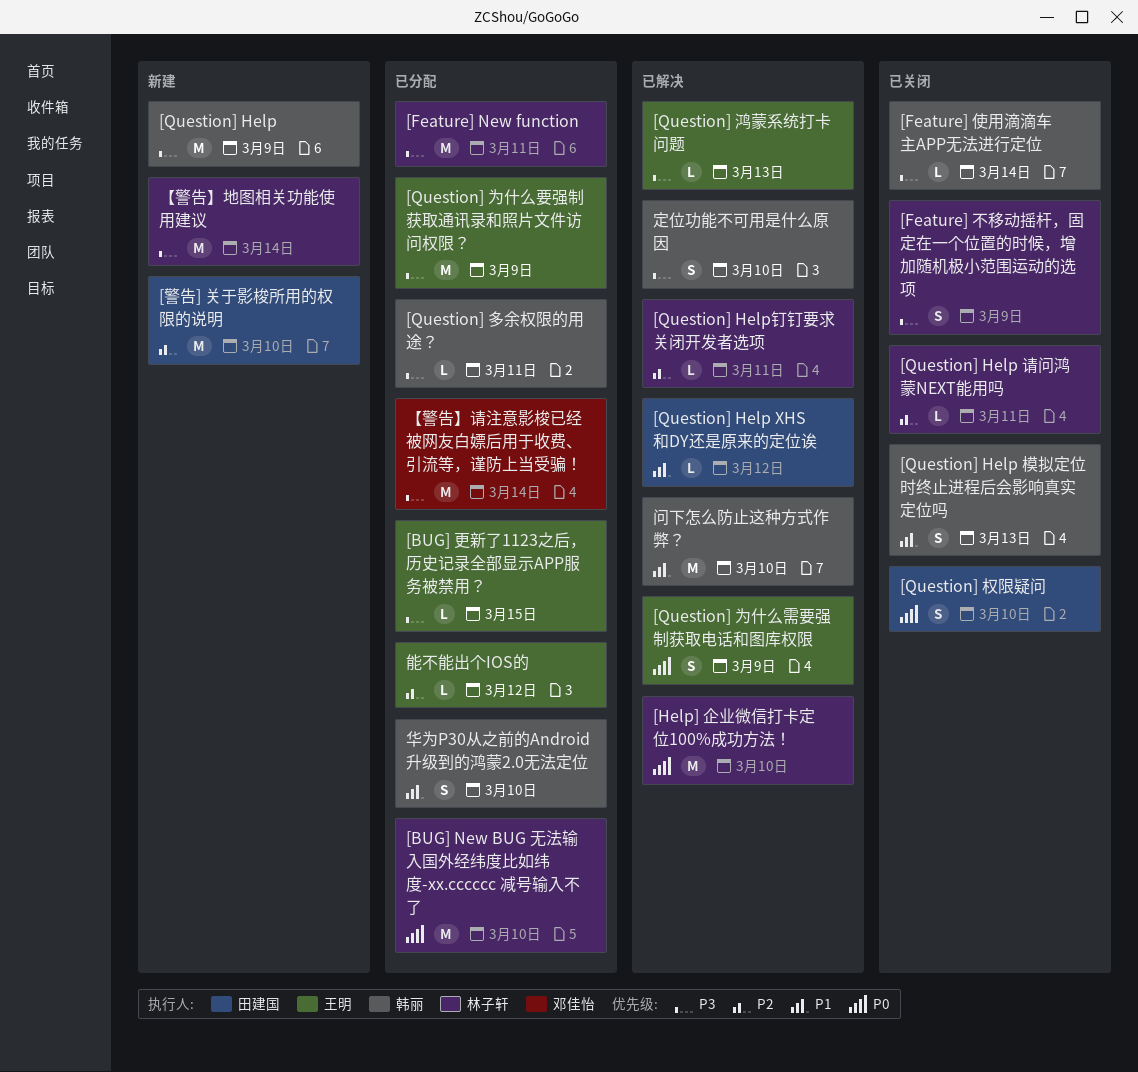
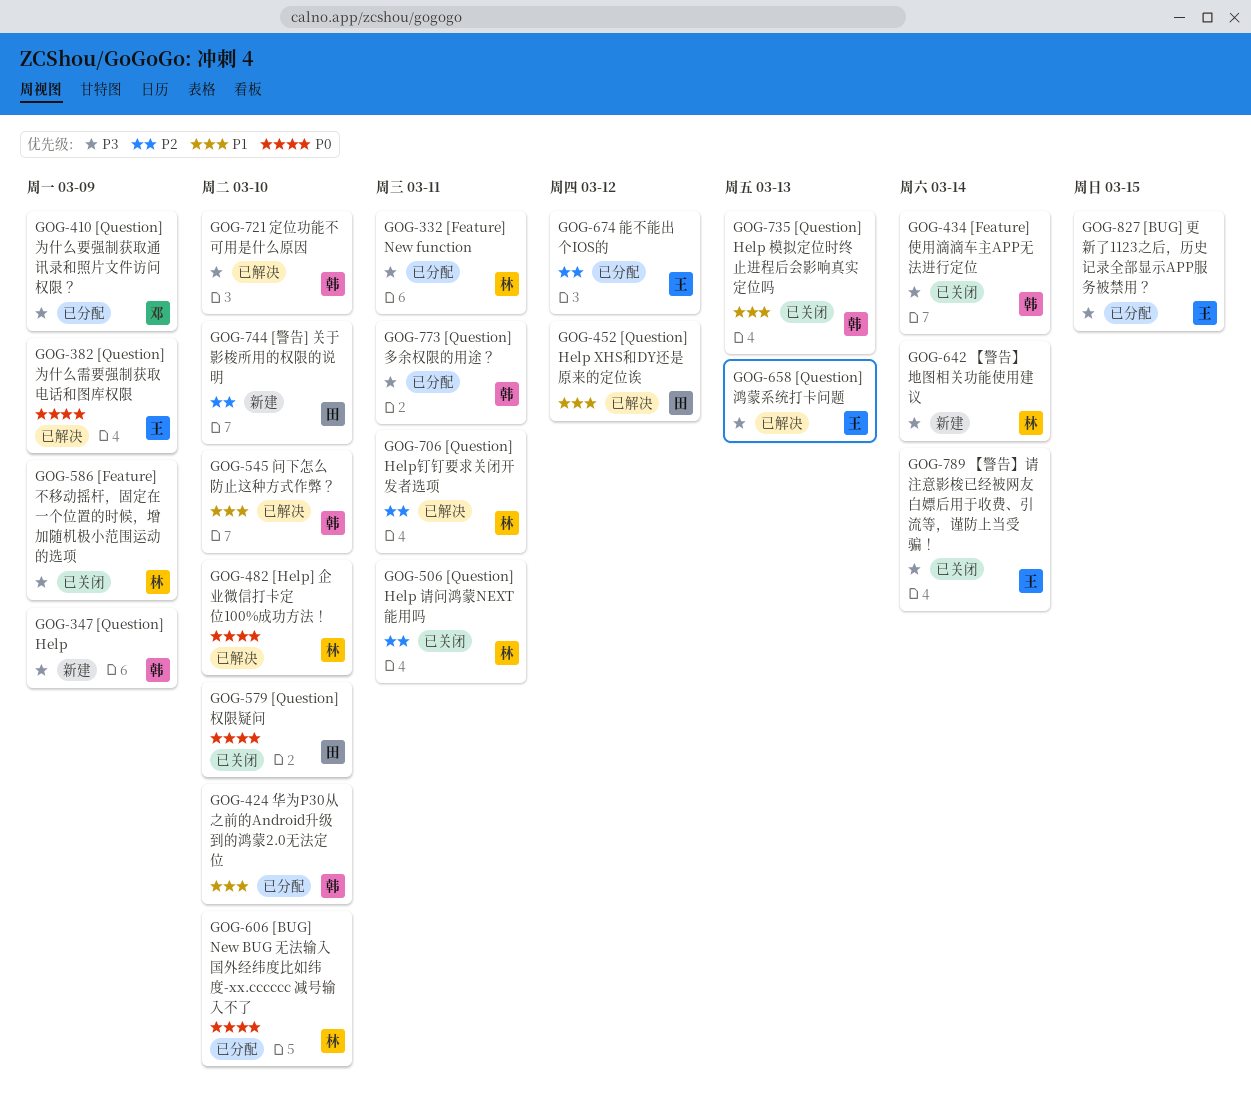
[Question] 为什么要强制获取通讯录和照片文件访问权限？, owner: 王明 -> 邓佳怡
【警告】请注意影梭已经被网友白嫖后用于收费、引流等，谨防上当受骗！, status: 已分配 -> 已关闭
【警告】请注意影梭已经被网友白嫖后用于收费、引流等，谨防上当受骗！, owner: 邓佳怡 -> 王明

